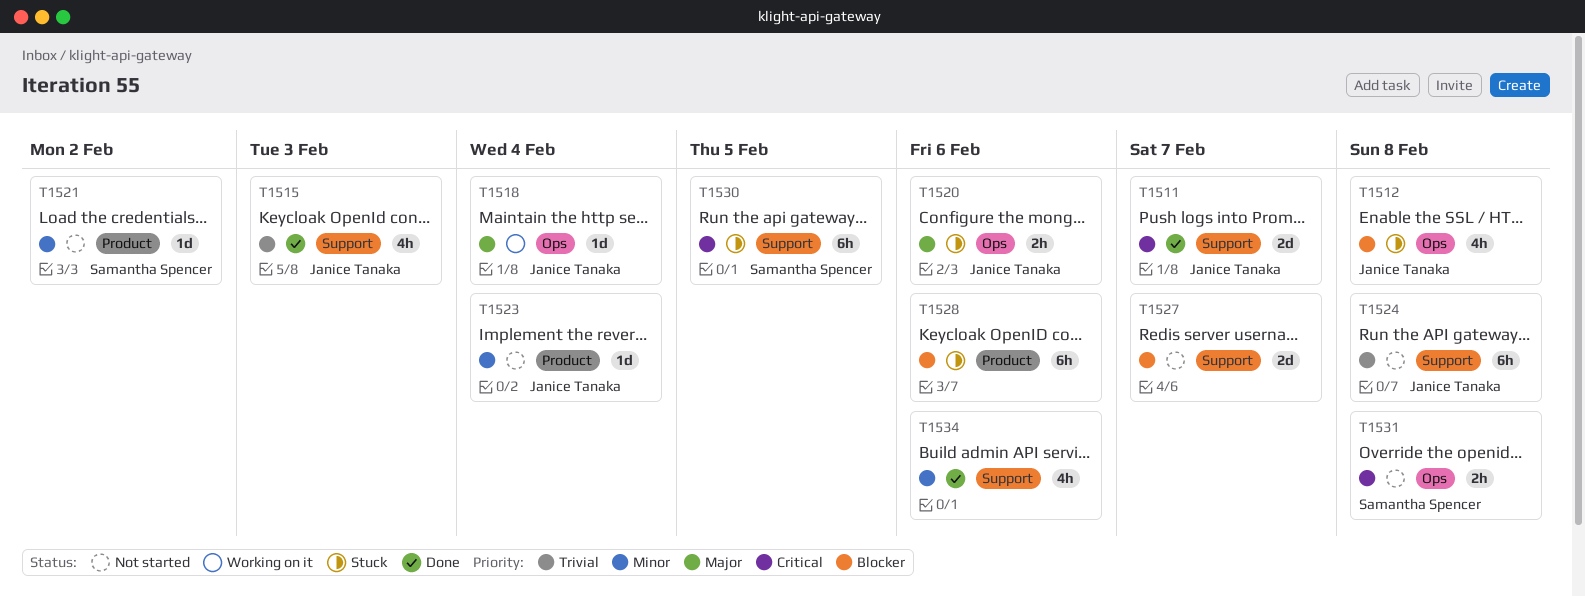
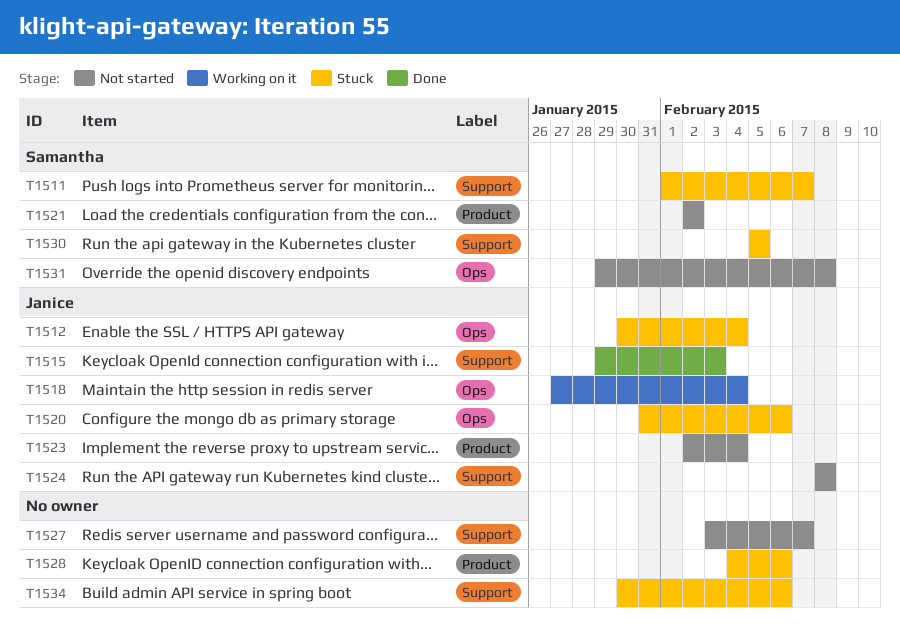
T1511, status: Done -> Stuck
T1511, owner: Janice Tanaka -> Samantha Spencer
T1512, due: Feb 8 -> Feb 4
T1534, status: Done -> Stuck

